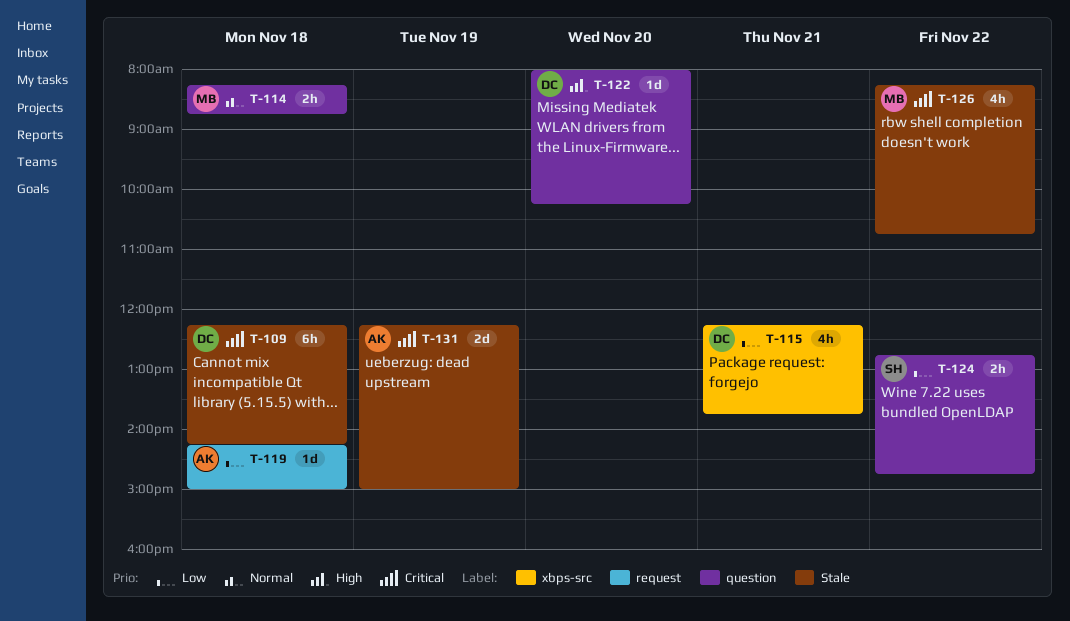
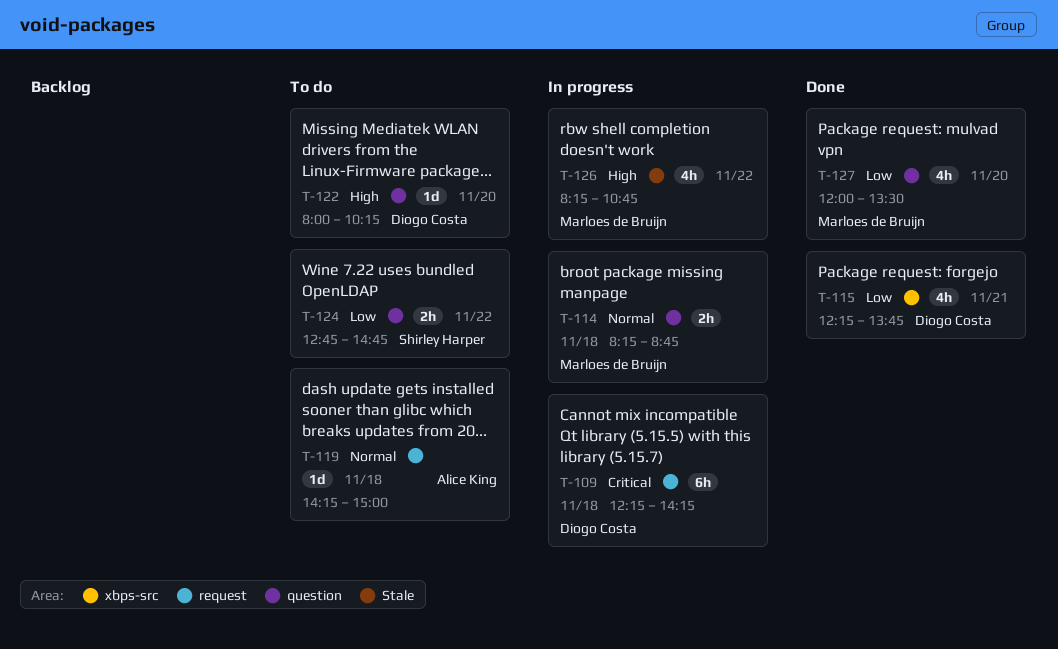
T-109, label: Stale -> request
T-119, priority: Low -> Normal
T-126, priority: Critical -> High
T-127: none -> present
T-131: present -> none

